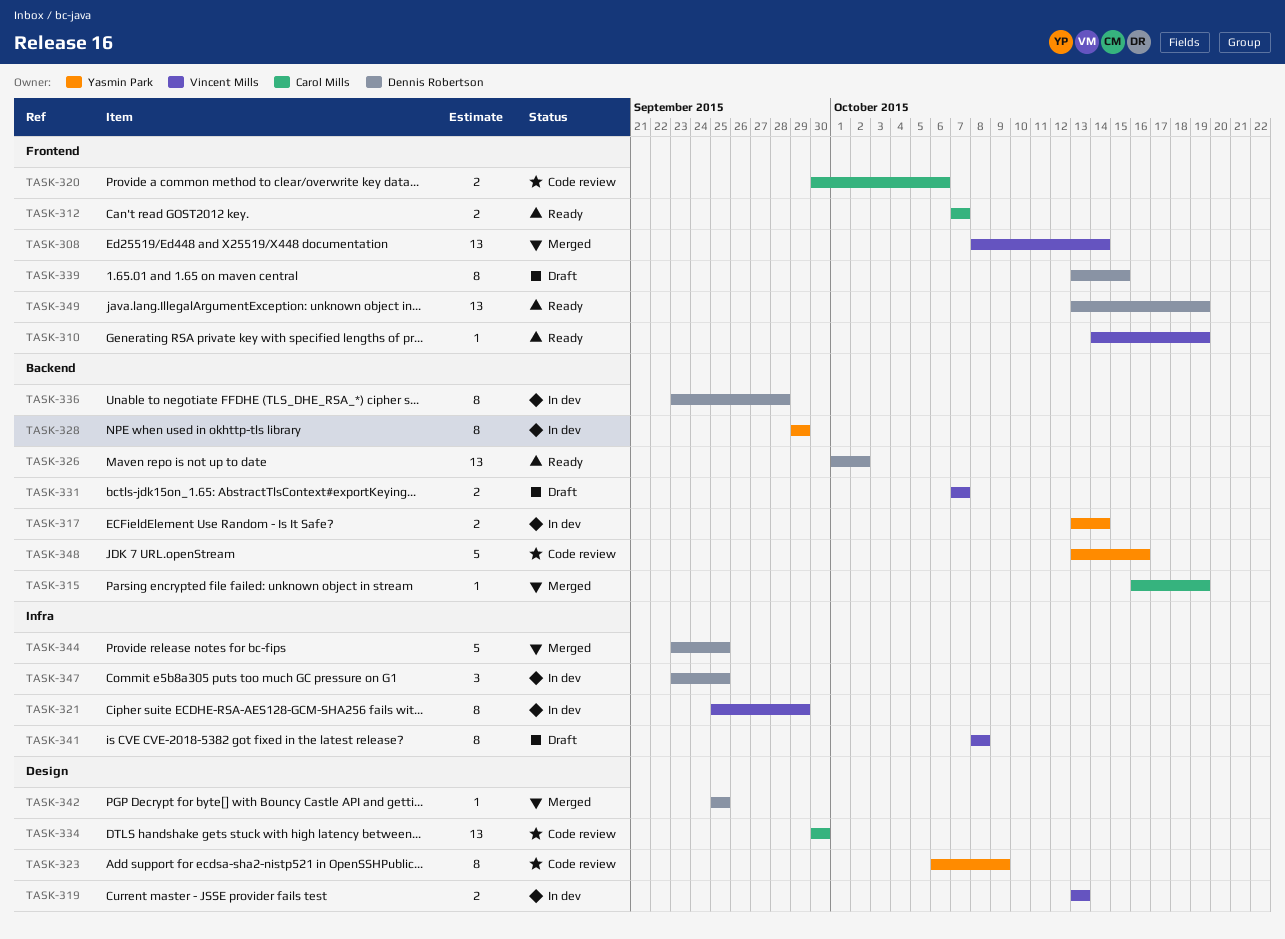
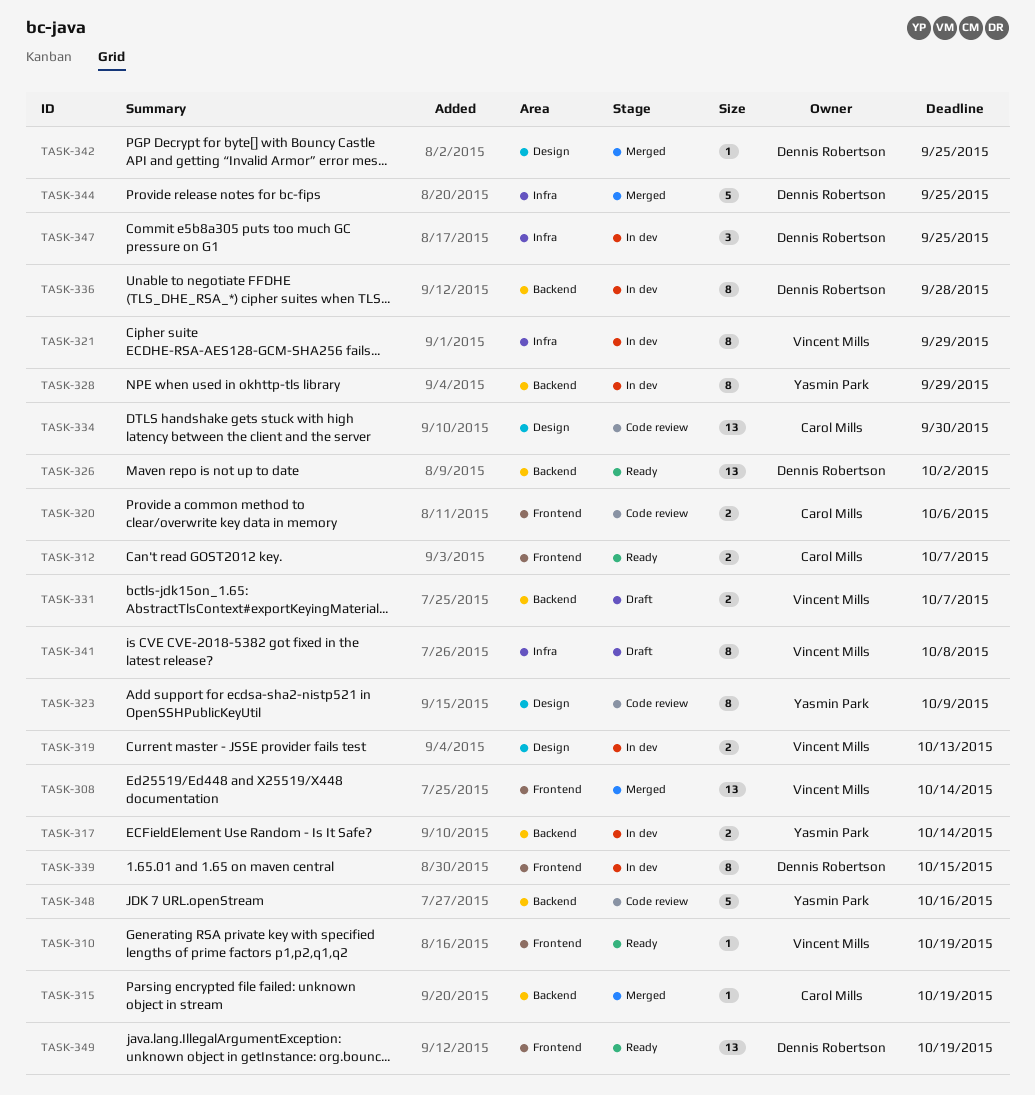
TASK-339, status: Draft -> In dev

